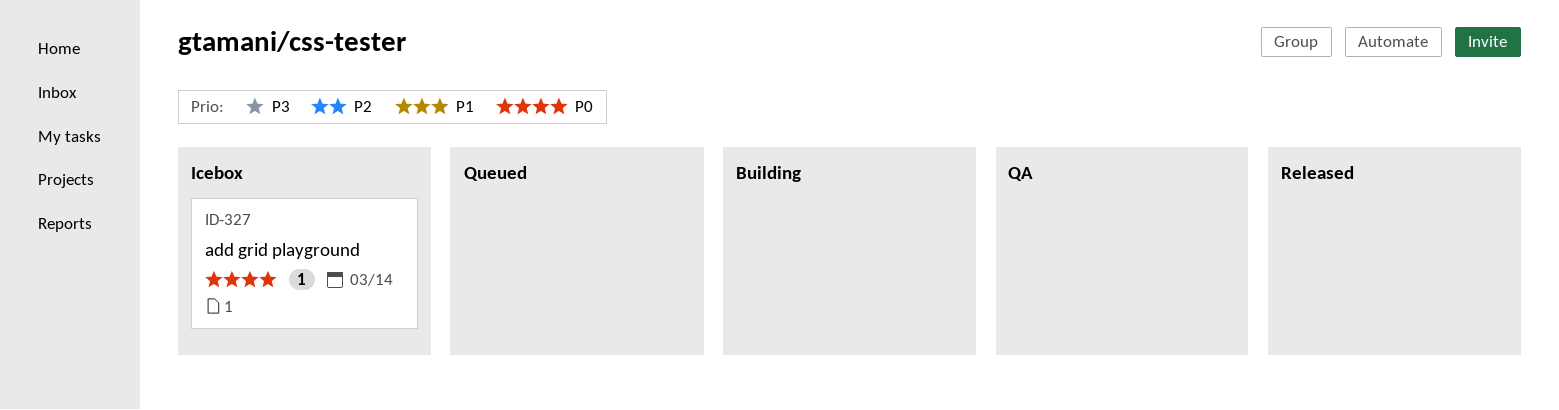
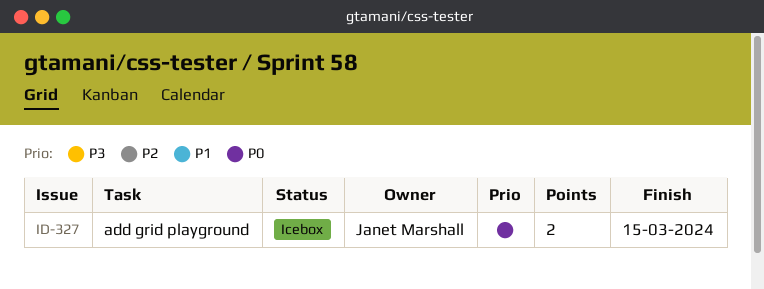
ID-327, estimate: 1 -> 2
ID-327, due: Mar 14 -> Mar 15

